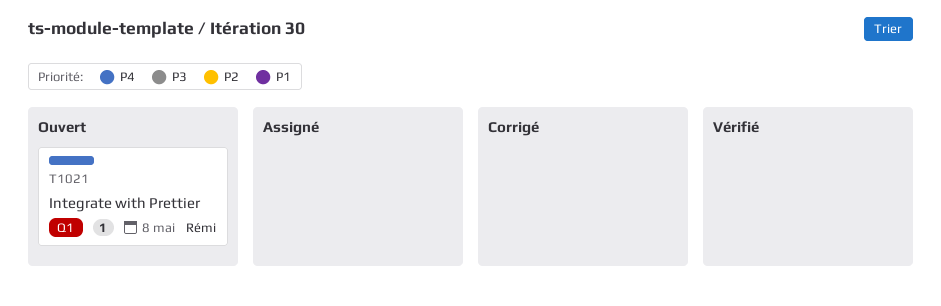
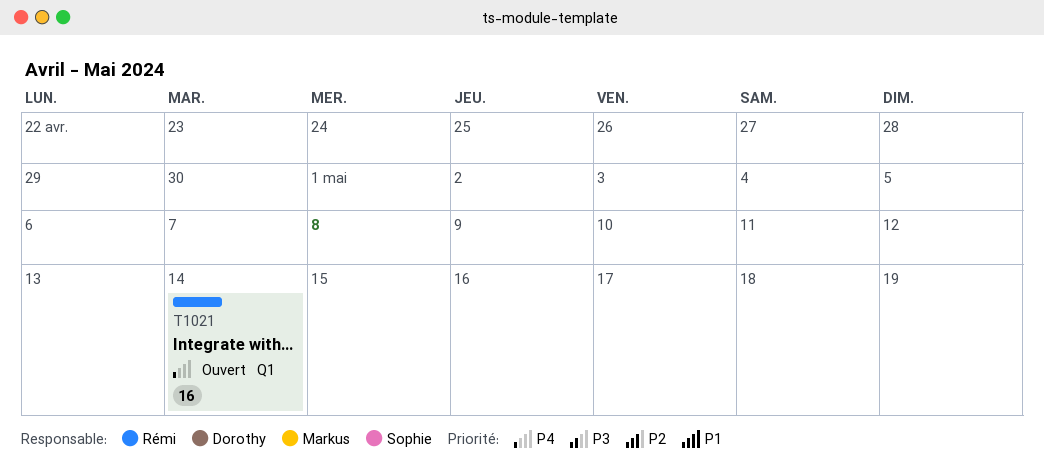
T1021, estimate: 1 -> 16
T1021, due: May 8 -> May 14

